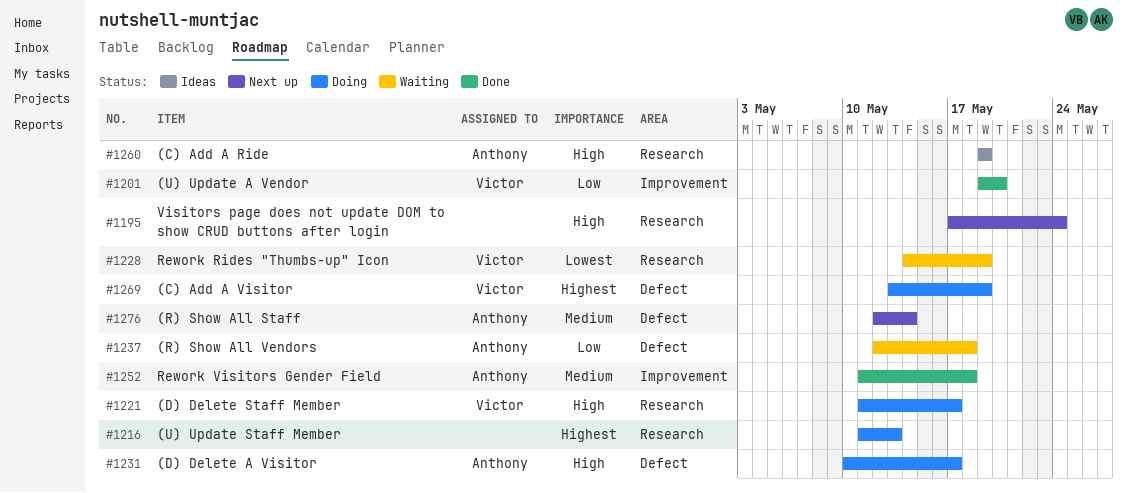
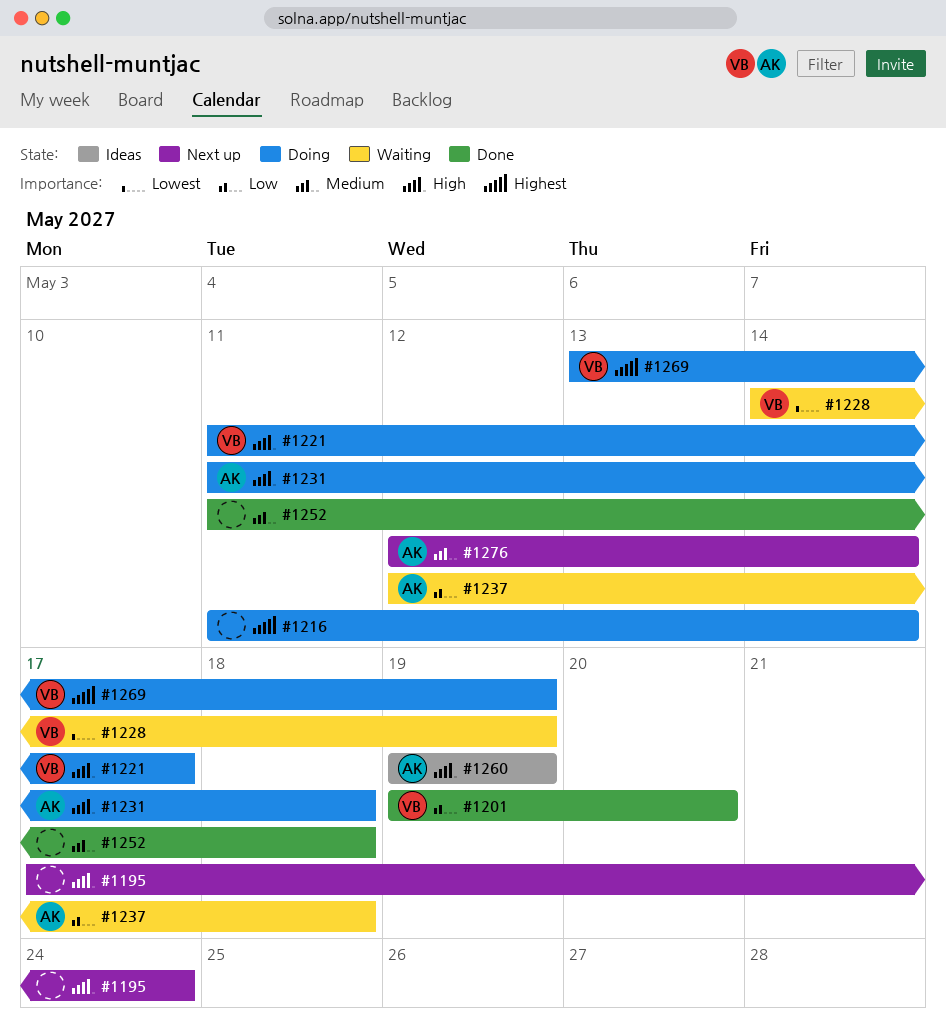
#1216, due: May 13 -> May 14
#1231, start: May 10 -> May 11
#1231, due: May 17 -> May 18
#1252, owner: Anthony -> none

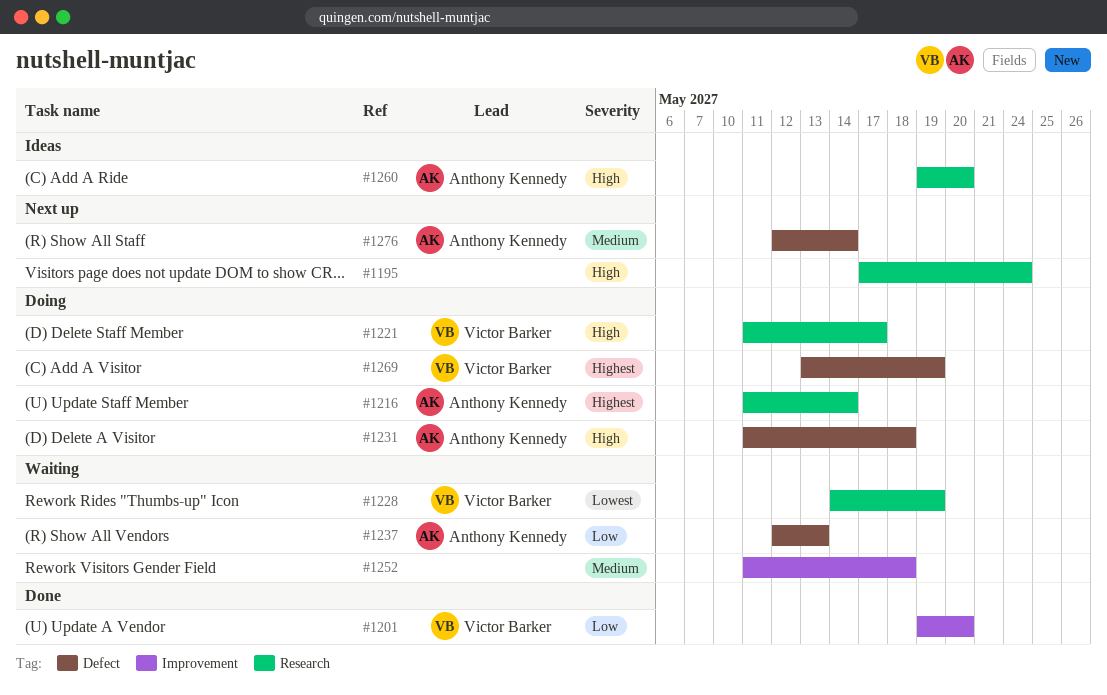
#1216, owner: none -> Anthony Kennedy
#1237, due: May 18 -> May 13
#1252, status: Done -> Waiting
#1260, due: May 19 -> May 20

